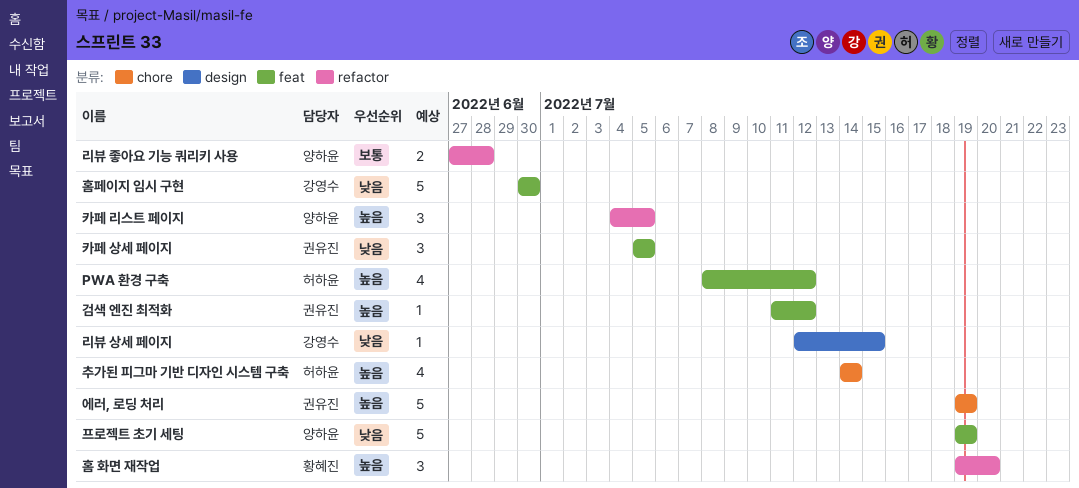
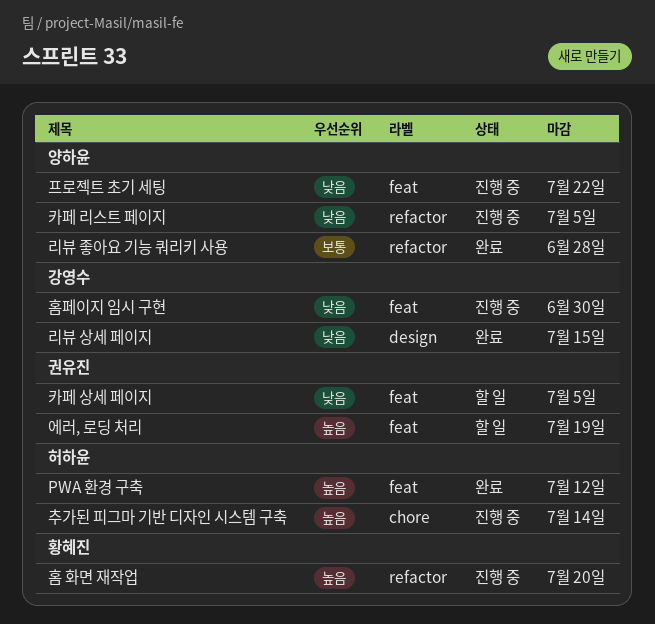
검색 엔진 최적화: present -> none
에러, 로딩 처리, label: chore -> feat
카페 리스트 페이지, priority: 높음 -> 낮음
프로젝트 초기 세팅, due: Jul 19 -> Jul 22

